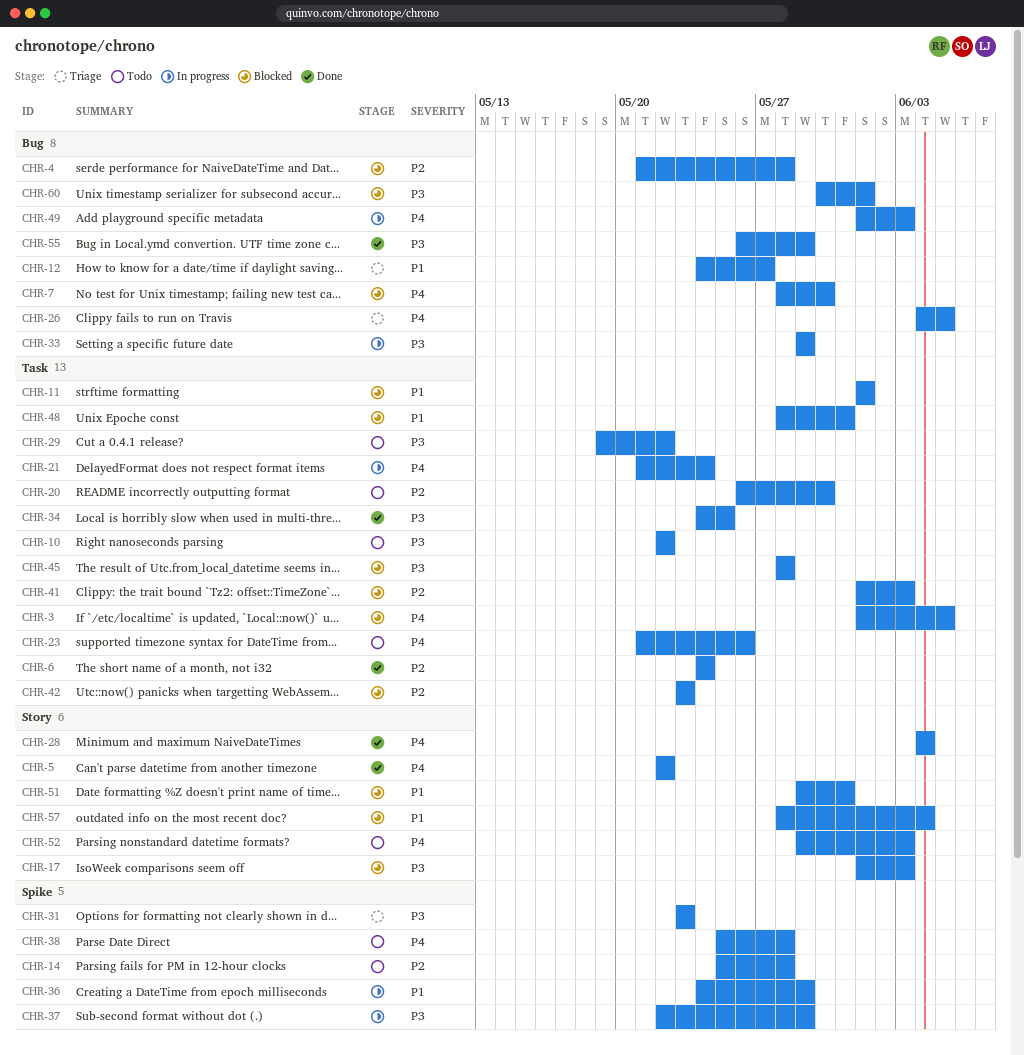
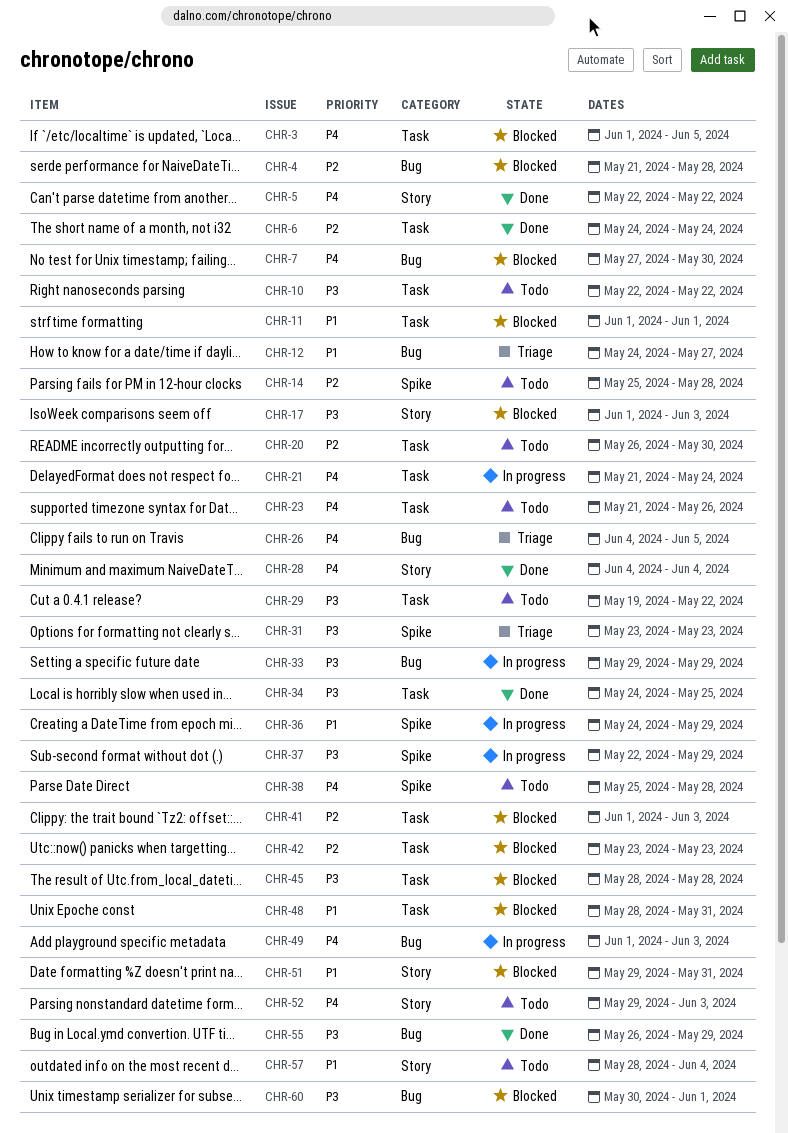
CHR-7, start: May 28 -> May 27
CHR-57, status: Blocked -> Todo

